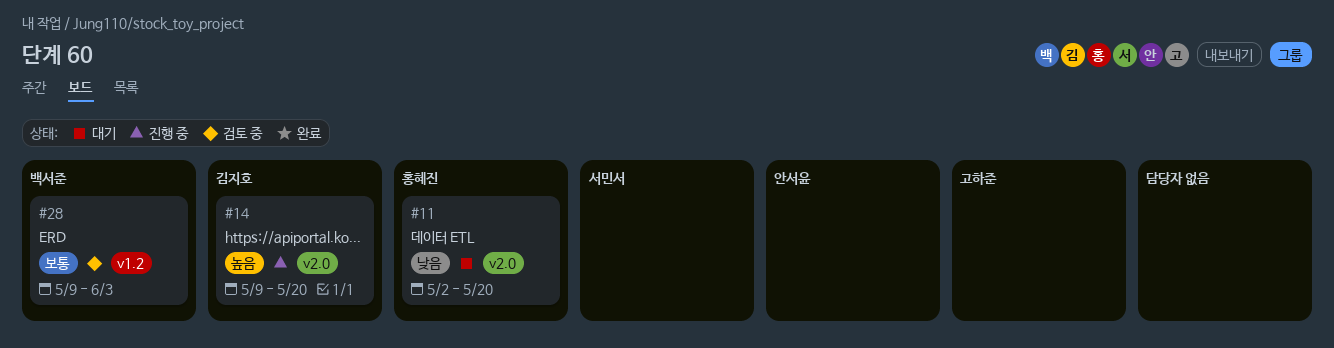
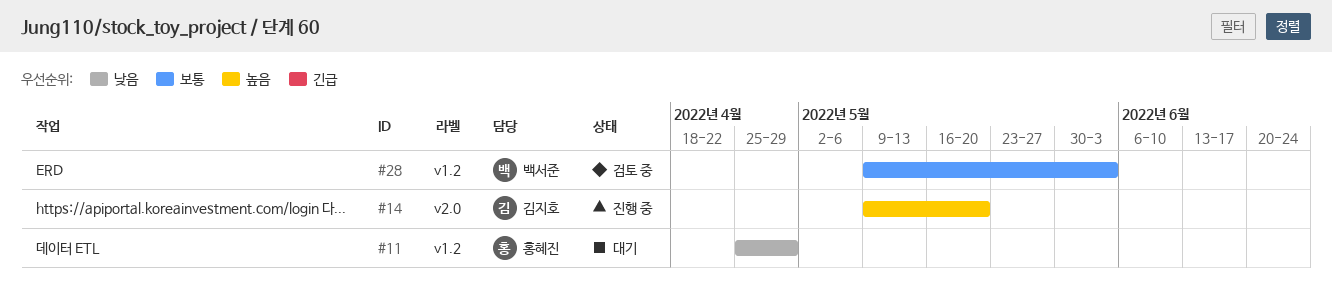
#11, label: v2.0 -> v1.2
#11, start: May 2 -> Apr 25
#11, due: May 20 -> Apr 29

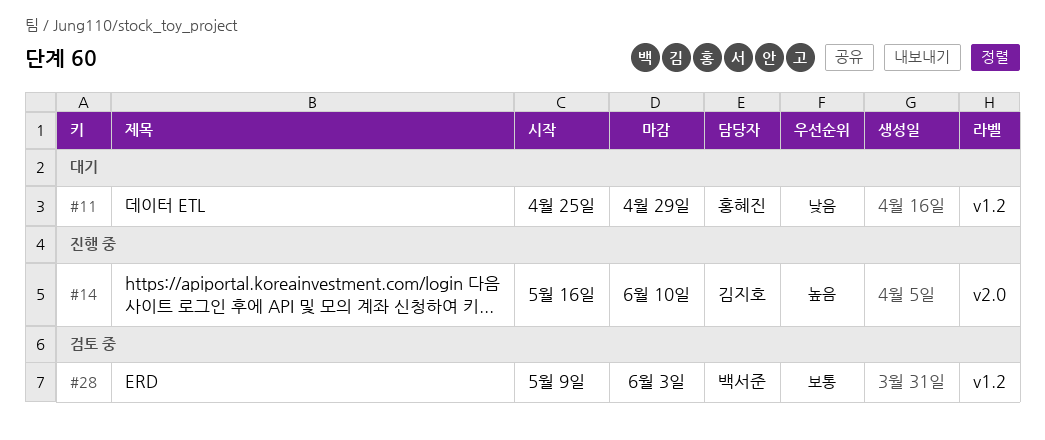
#14, start: May 9 -> May 16
#14, due: May 20 -> Jun 10

